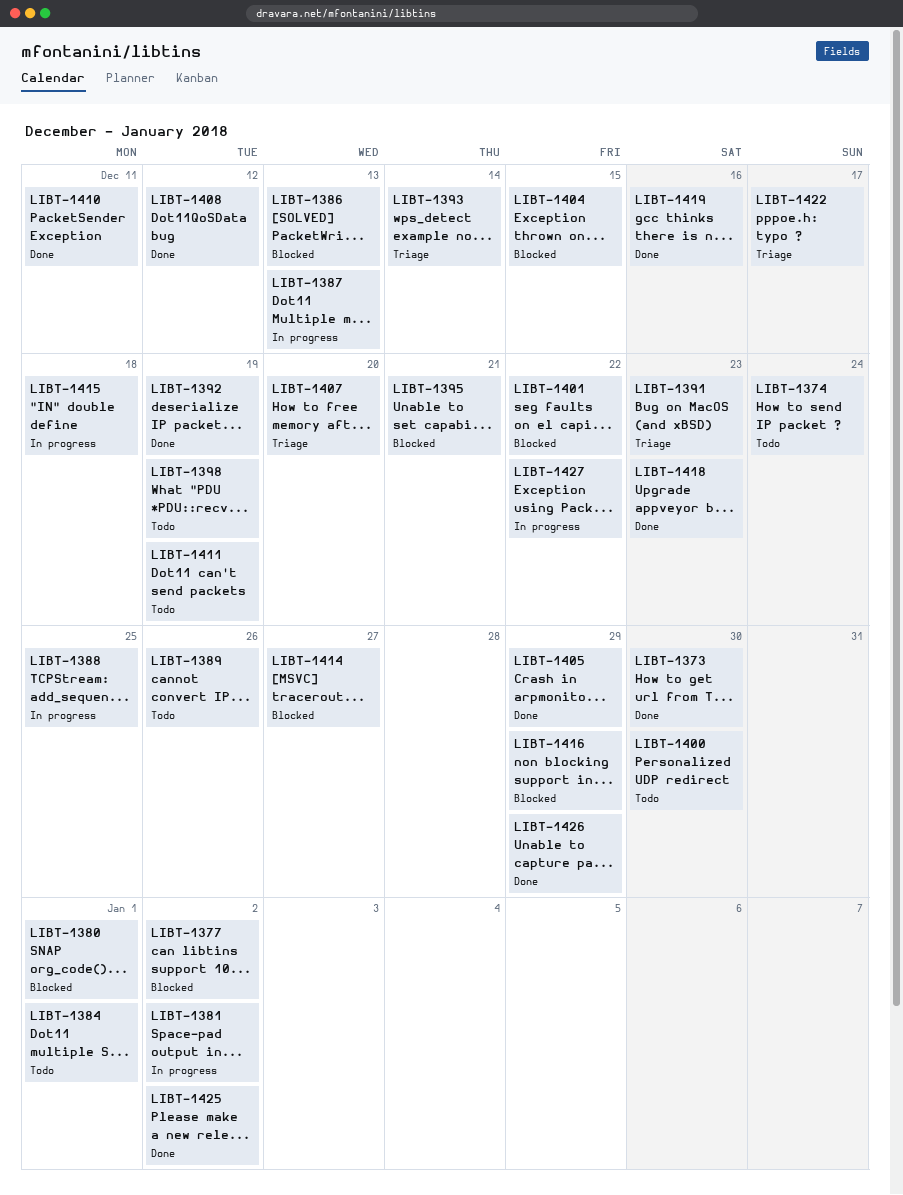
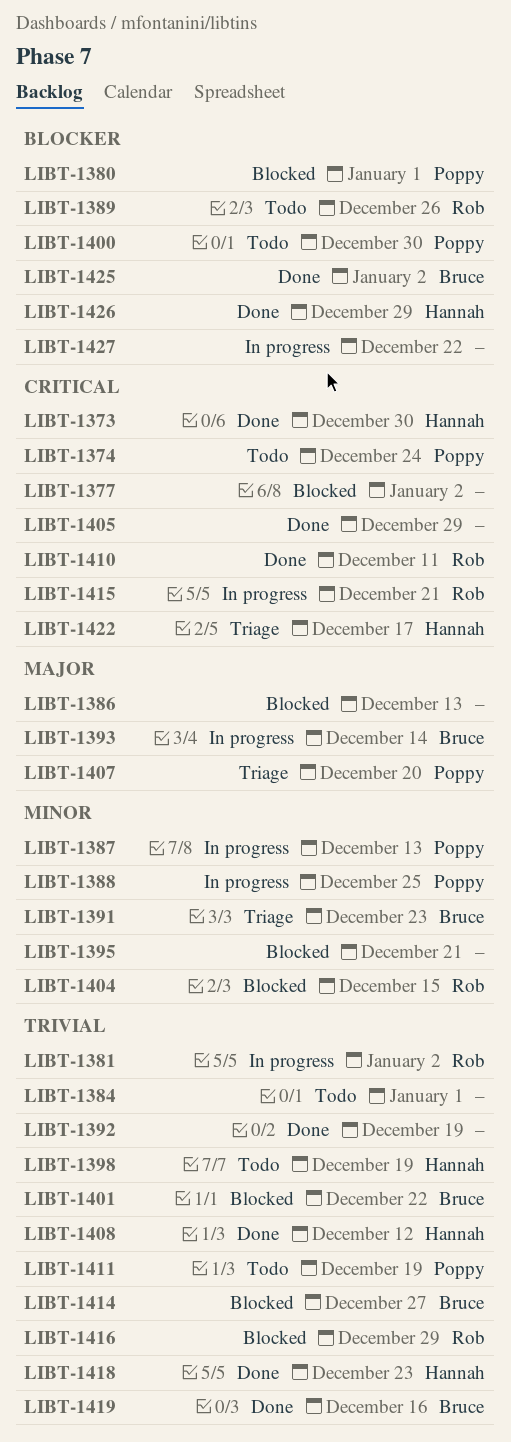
LIBT-1393, status: Triage -> In progress
LIBT-1415, due: Dec 18 -> Dec 21

